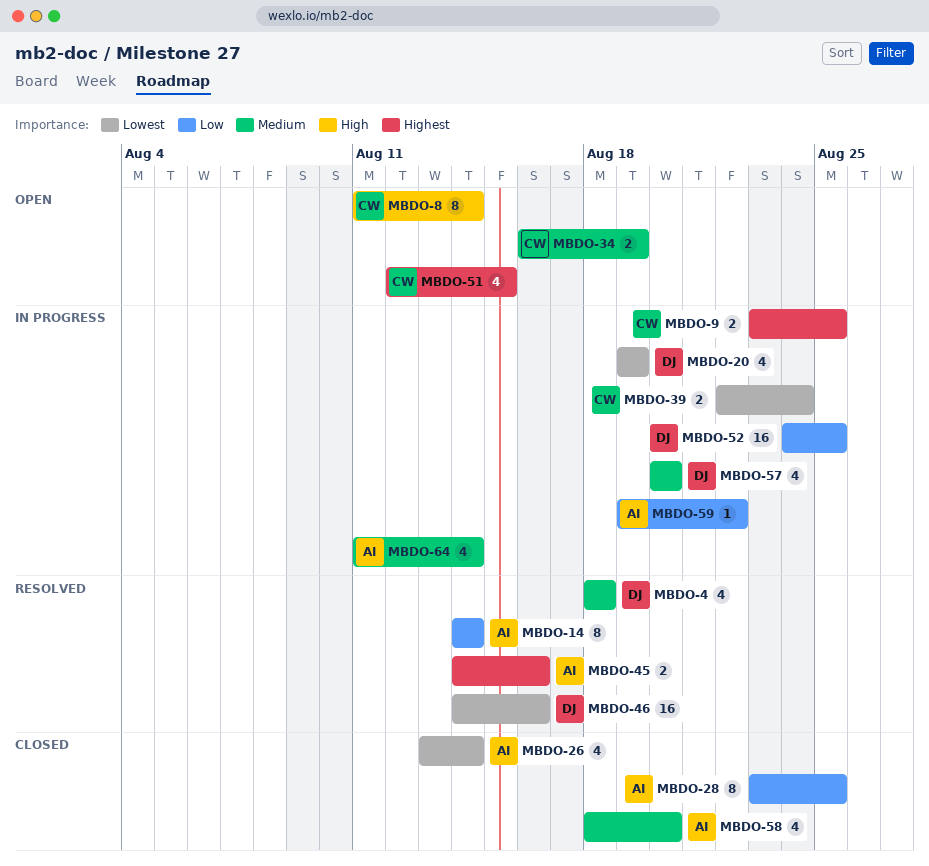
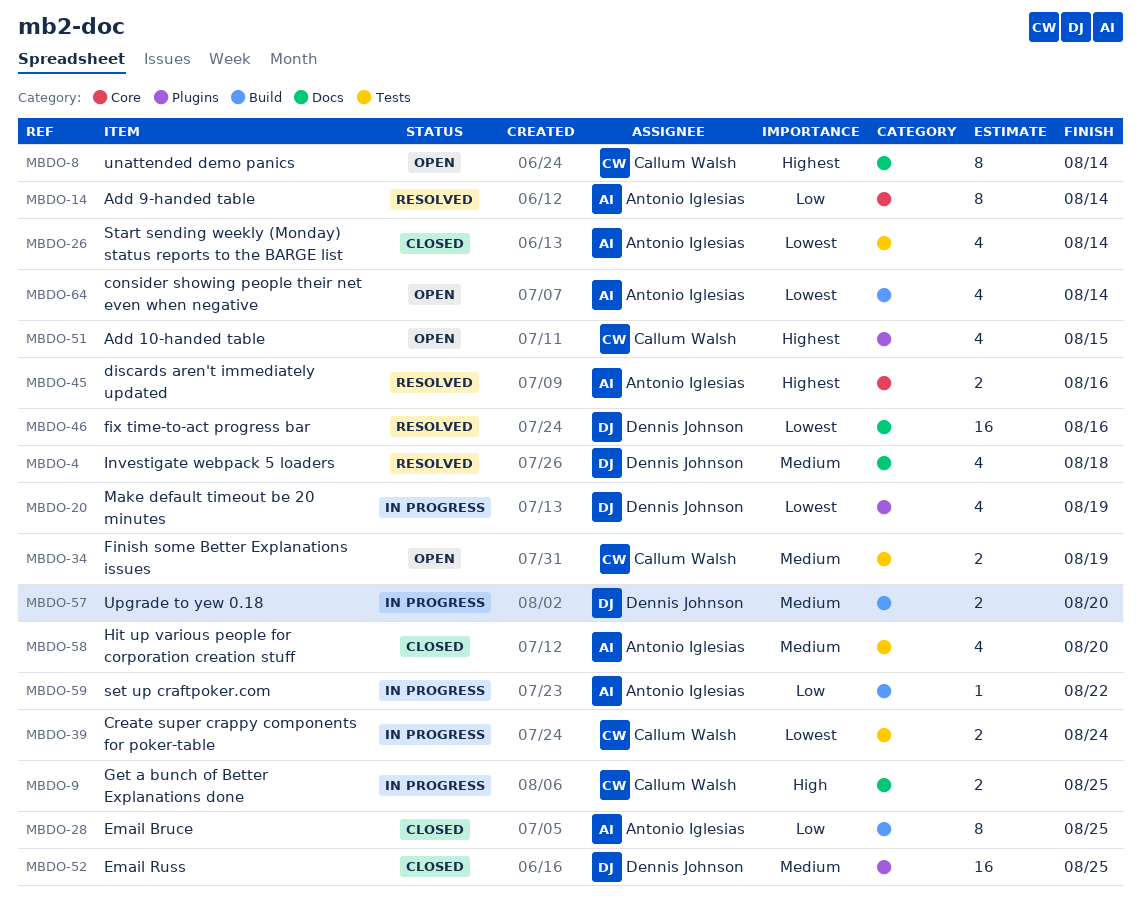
MBDO-8, priority: High -> Highest
MBDO-9, priority: Highest -> High
MBDO-52, status: In progress -> Closed
MBDO-52, priority: Low -> Medium
MBDO-57, estimate: 4 -> 2
MBDO-64, status: In progress -> Open
MBDO-64, priority: Medium -> Lowest

